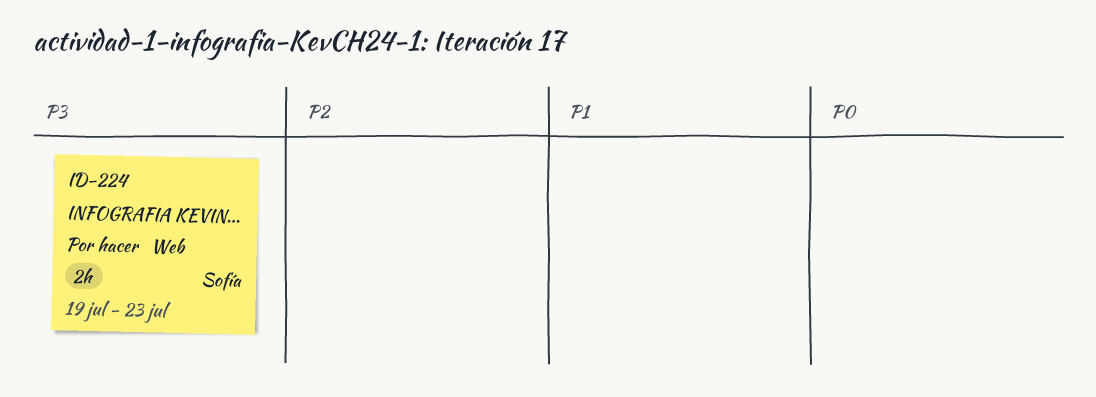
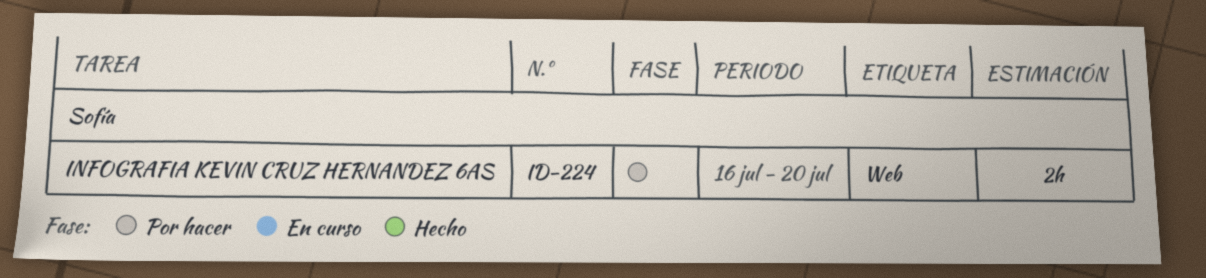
ID-224, start: Jul 19 -> Jul 16
ID-224, due: Jul 23 -> Jul 20

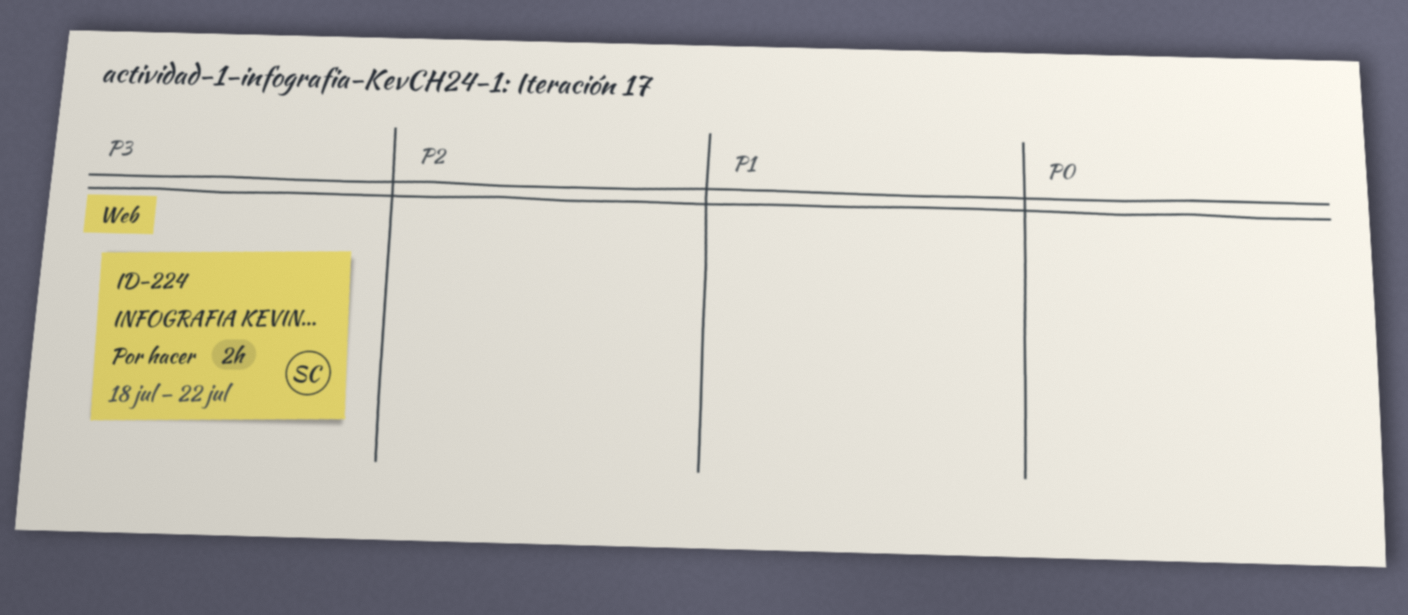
ID-224, start: Jul 16 -> Jul 18
ID-224, due: Jul 20 -> Jul 22

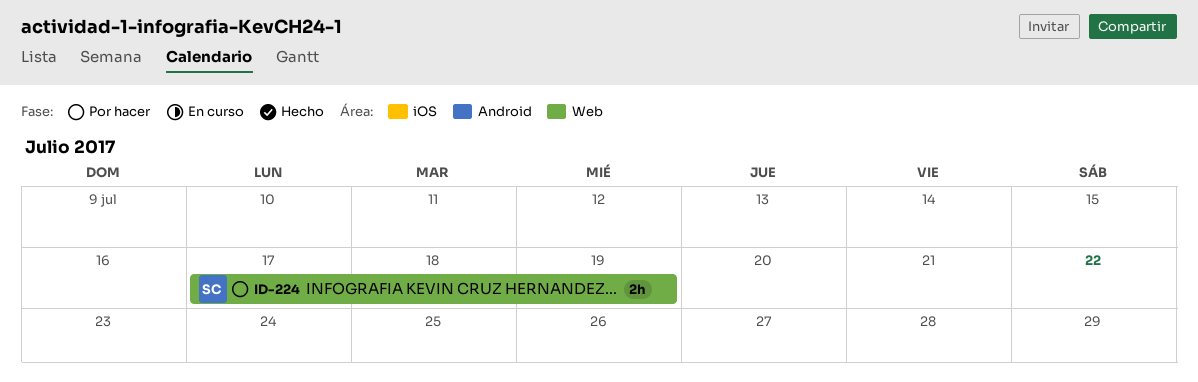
ID-224, start: Jul 18 -> Jul 17
ID-224, due: Jul 22 -> Jul 19

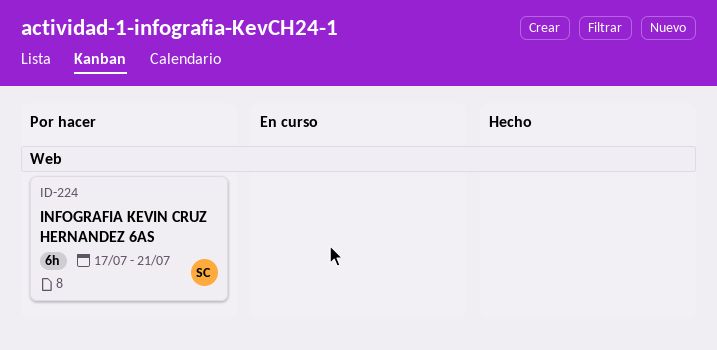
ID-224, estimate: 2h -> 6h
ID-224, due: Jul 19 -> Jul 21

